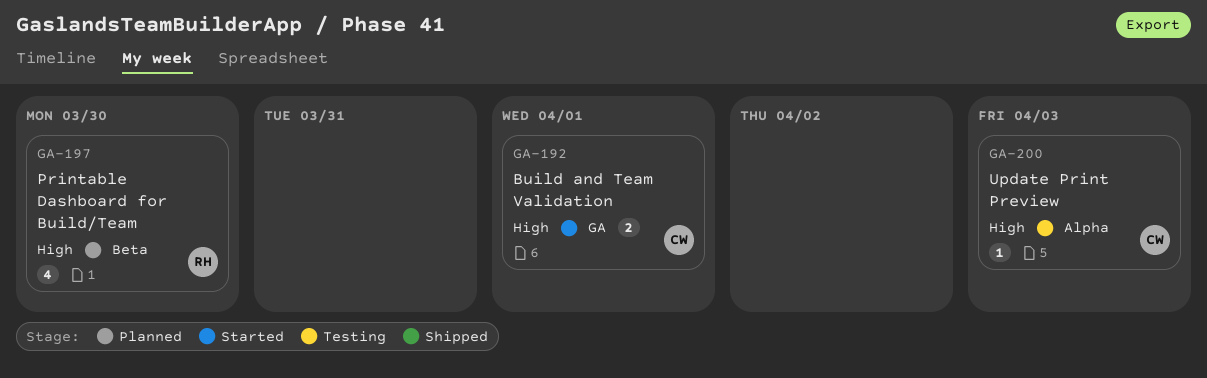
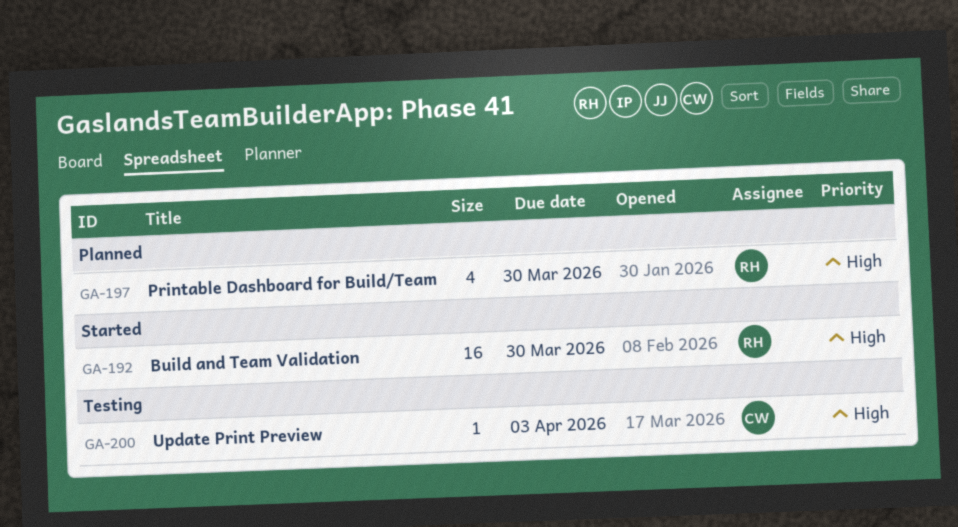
GA-192, owner: CW -> RH
GA-192, estimate: 2 -> 16
GA-192, due: Apr 1 -> Mar 30

